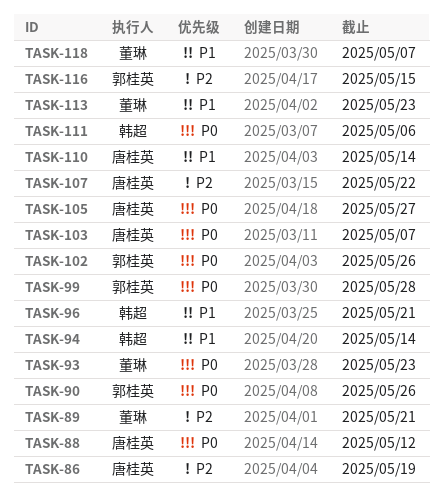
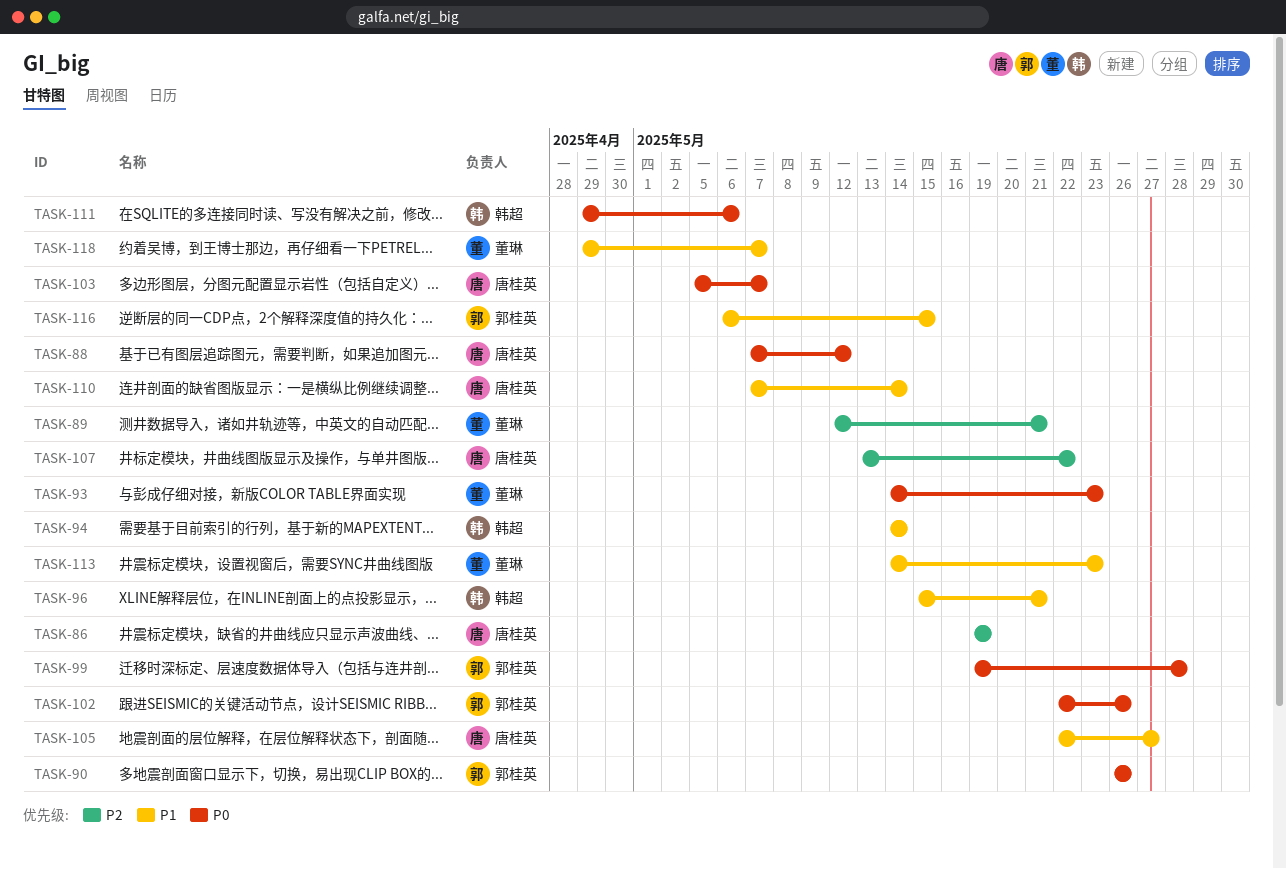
TASK-105, priority: P0 -> P1
TASK-116, priority: P2 -> P1

